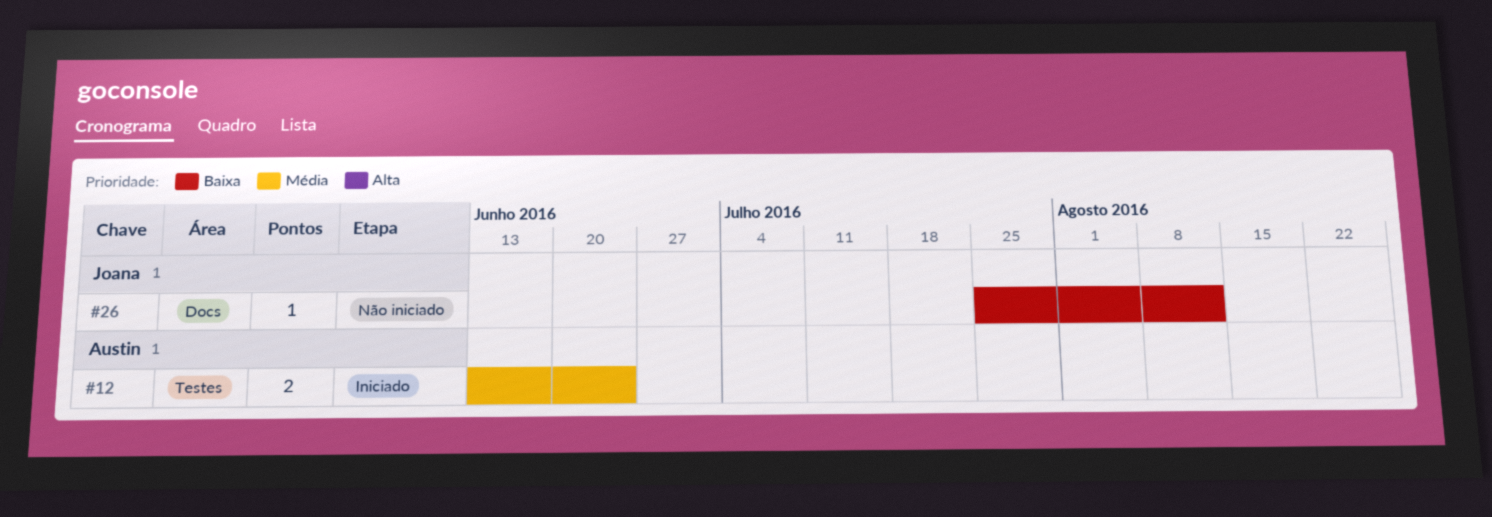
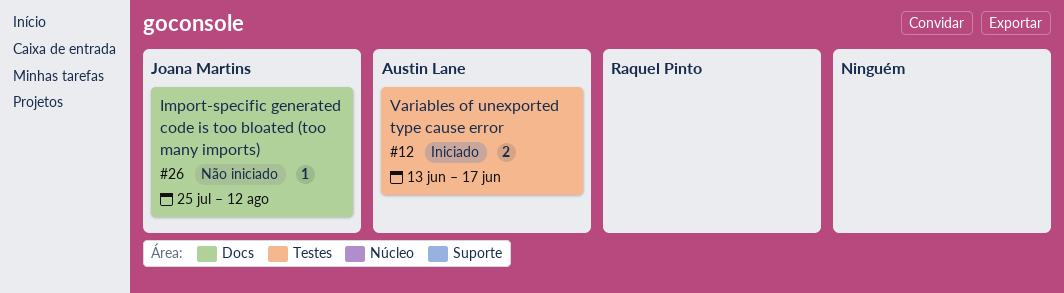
#12, due: Jun 24 -> Jun 17

